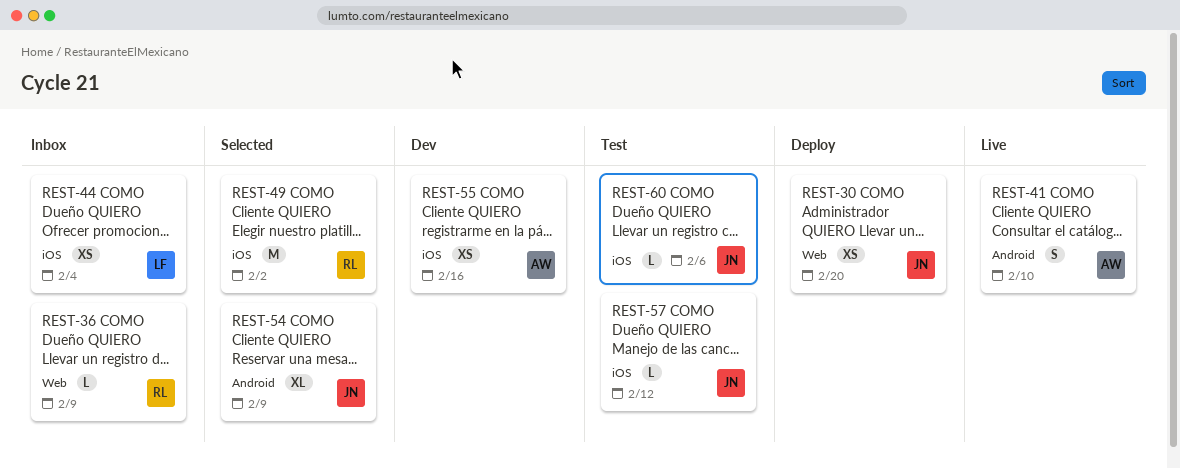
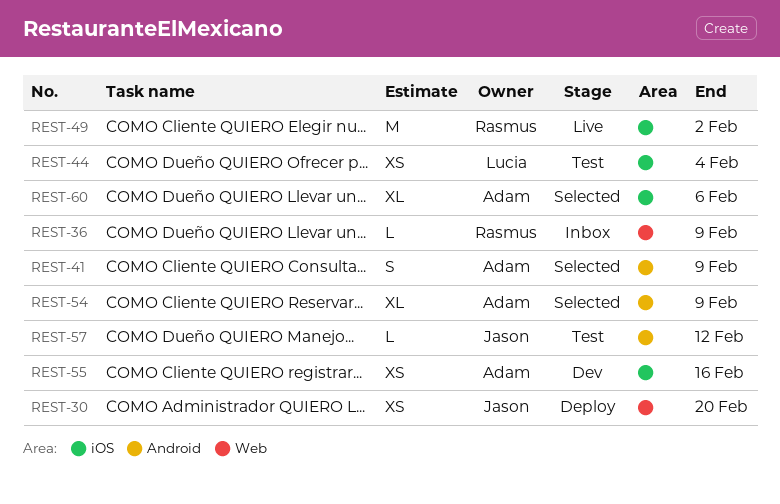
REST-41, status: Live -> Selected
REST-41, due: Feb 10 -> Feb 9
REST-44, status: Inbox -> Test
REST-49, status: Selected -> Live
REST-54, owner: Jason -> Adam
REST-57, label: iOS -> Android
REST-60, status: Test -> Selected
REST-60, owner: Jason -> Adam
REST-60, estimate: L -> XL

